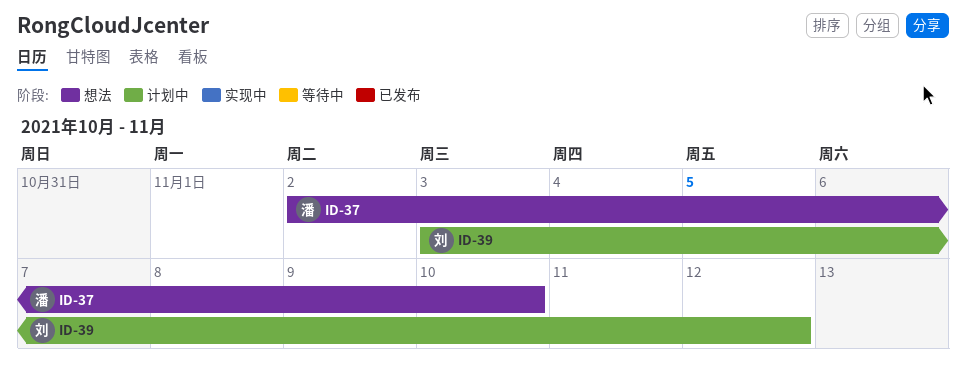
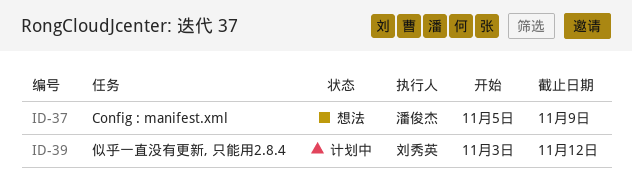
ID-37, start: Nov 2 -> Nov 5
ID-37, due: Nov 10 -> Nov 9

